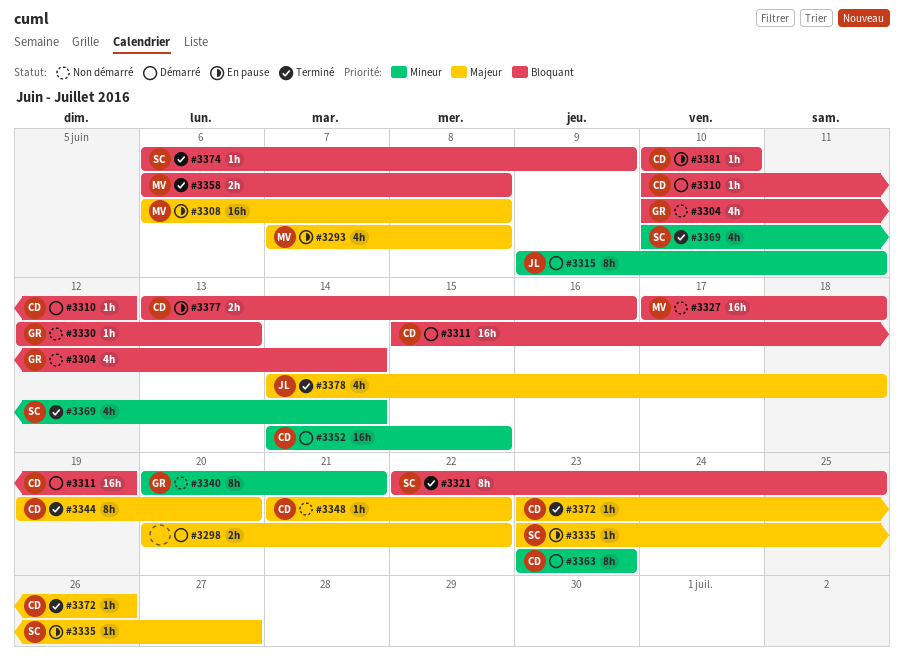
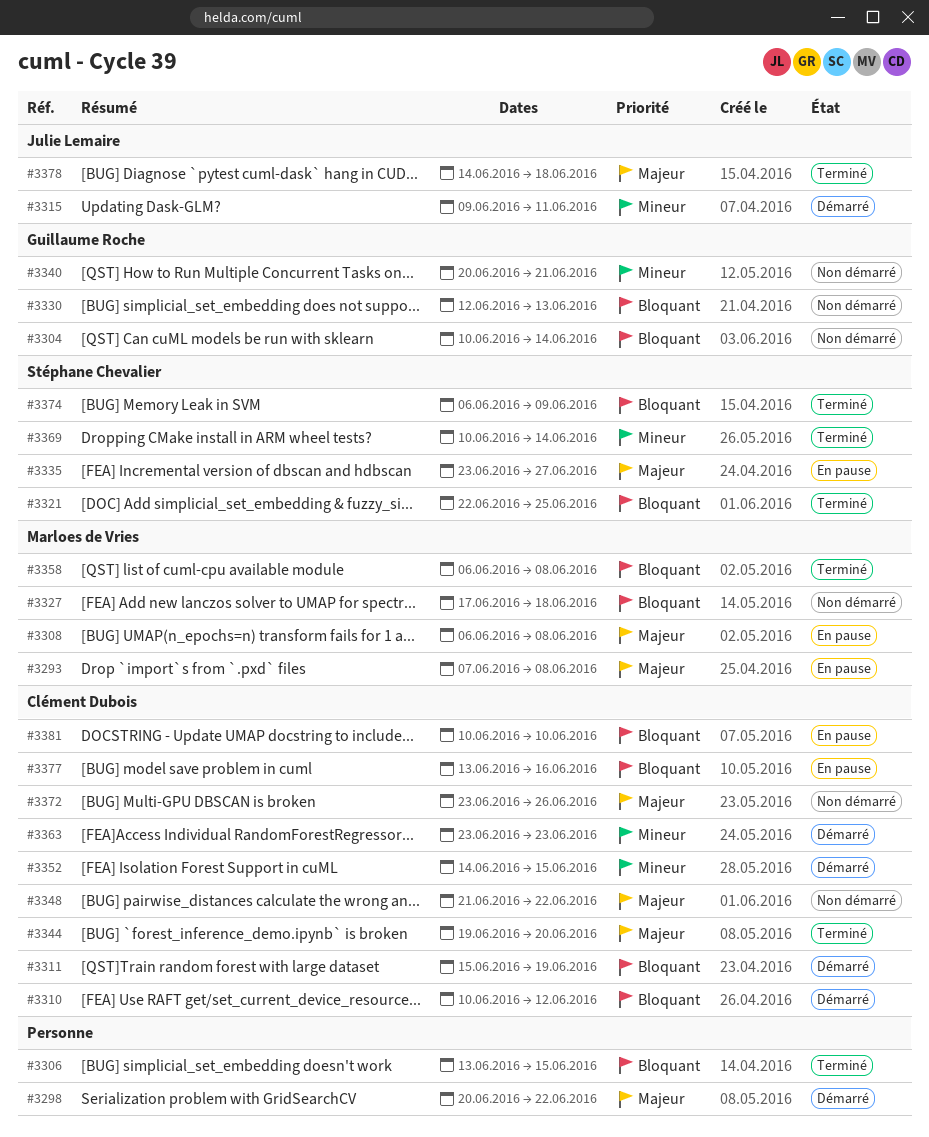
#3306: none -> present
#3372, status: Terminé -> Non démarré

